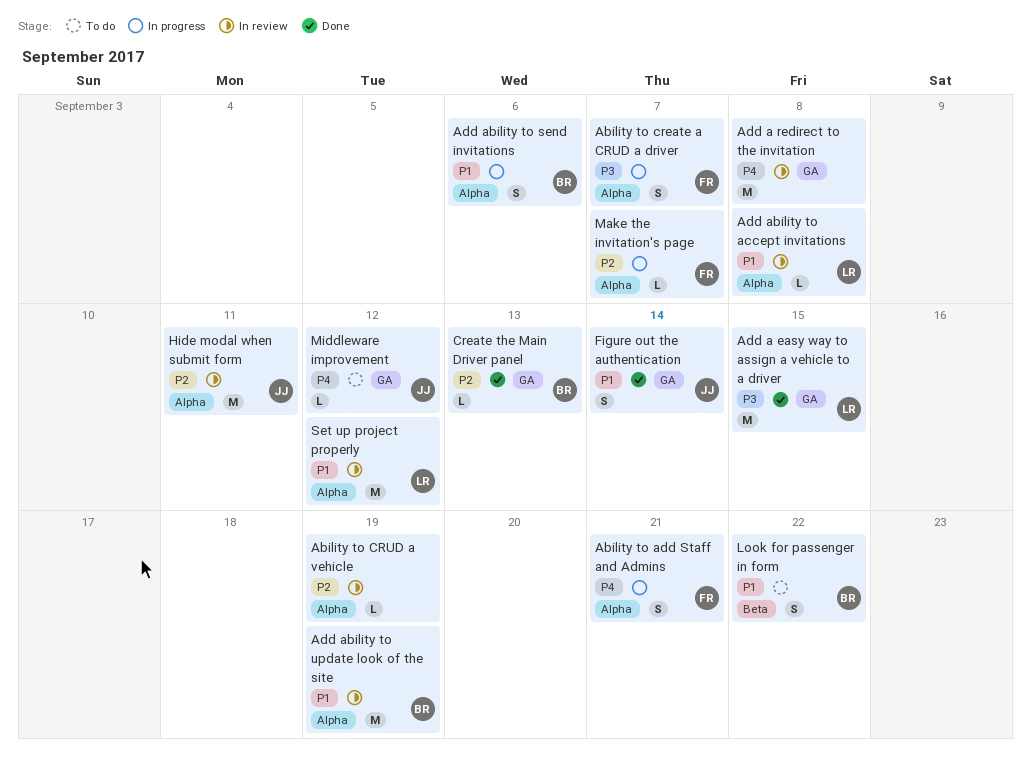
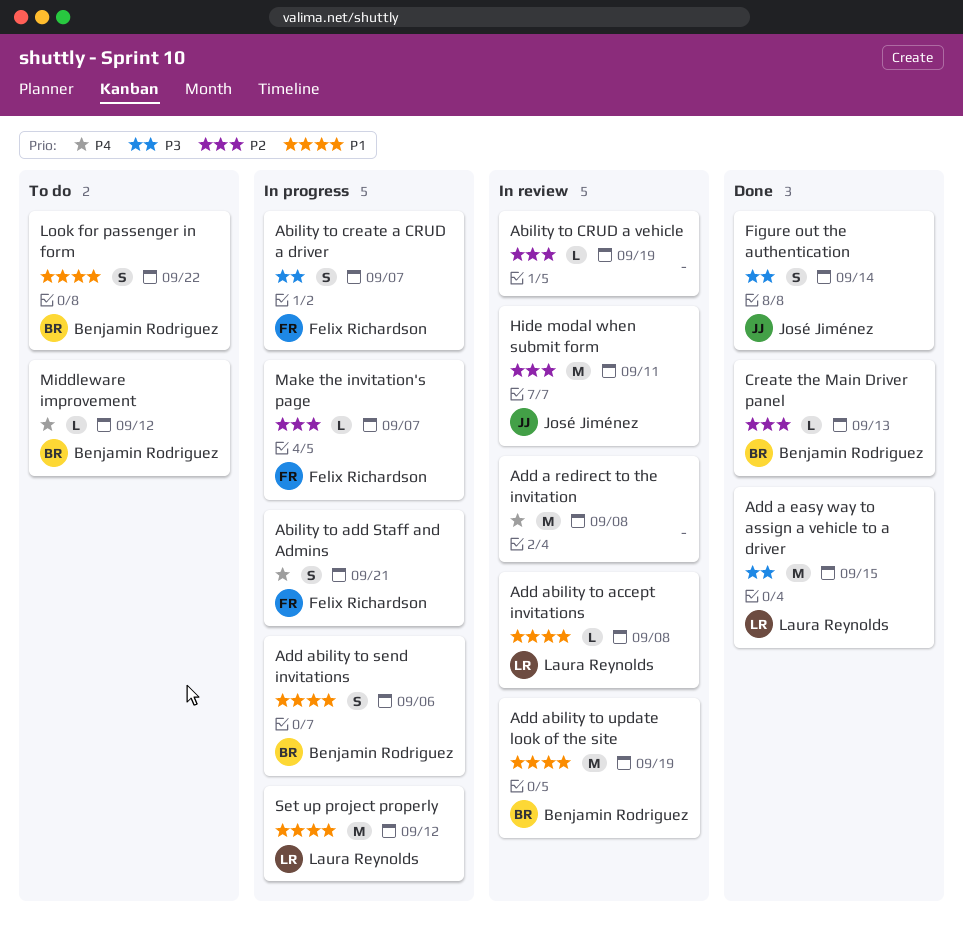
Figure out the authentication, priority: P1 -> P3
Middleware improvement, owner: José Jiménez -> Benjamin Rodriguez
Set up project properly, status: In review -> In progress

